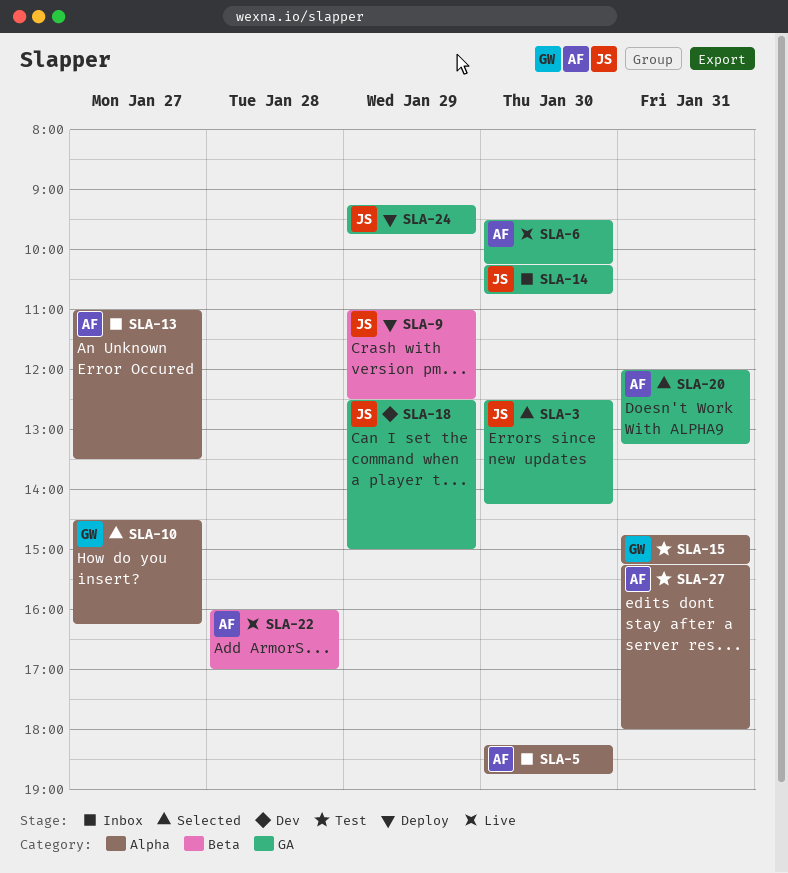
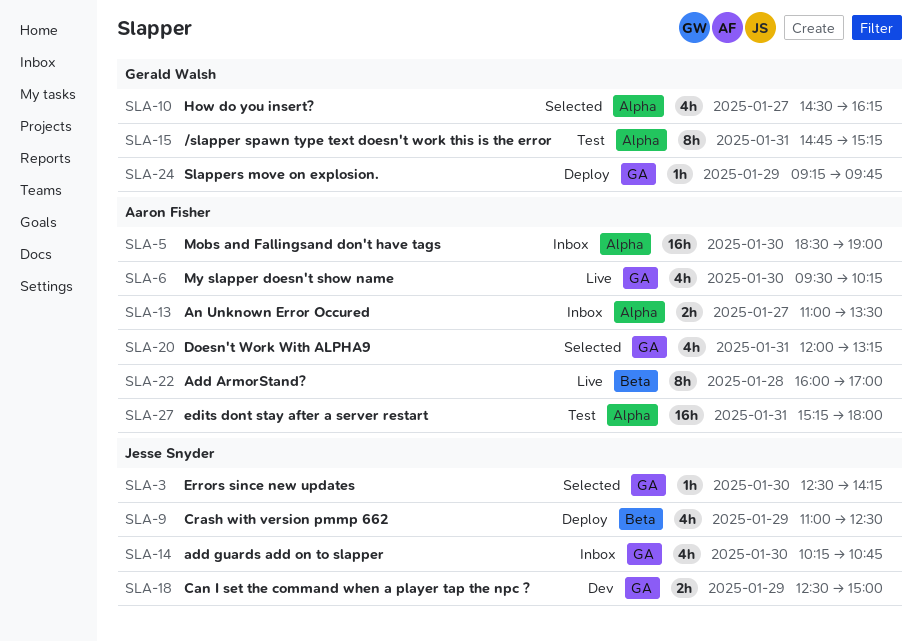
SLA-5, begins: 18:15 -> 18:30
SLA-5, ends: 18:45 -> 19:00
SLA-24, owner: Jesse Snyder -> Gerald Walsh

